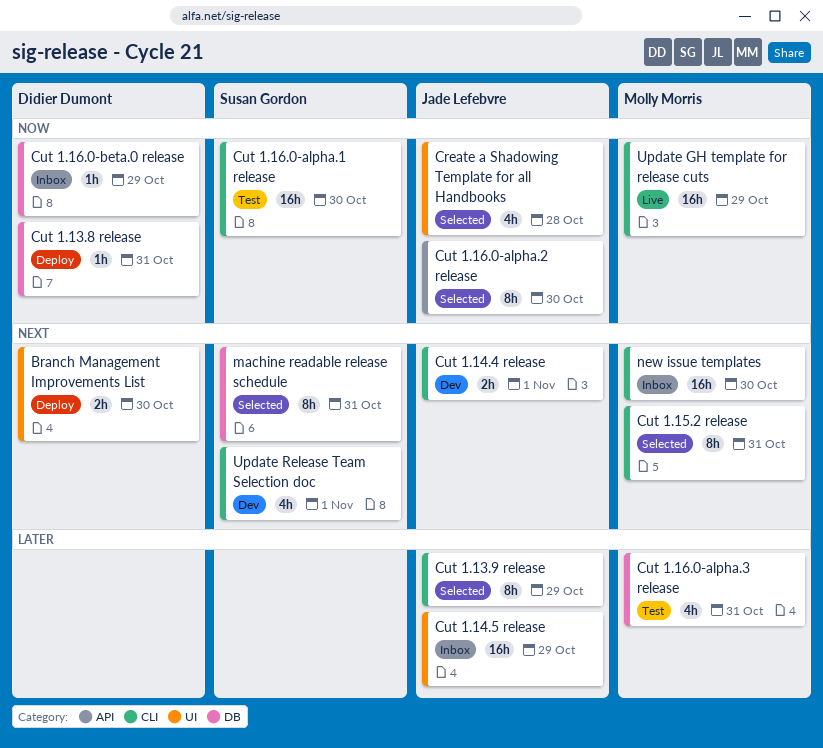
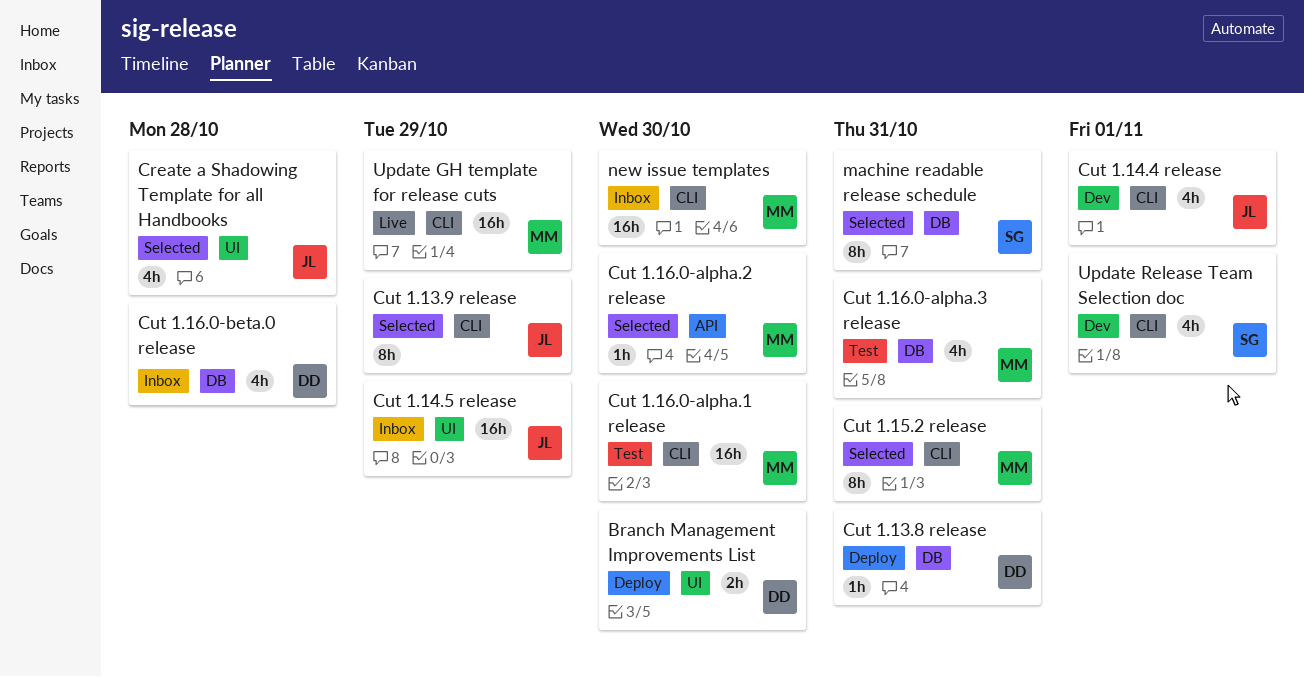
Cut 1.14.4 release, estimate: 2h -> 4h
Cut 1.16.0-alpha.1 release, owner: Susan Gordon -> Molly Morris
Cut 1.16.0-alpha.2 release, owner: Jade Lefebvre -> Molly Morris
Cut 1.16.0-alpha.2 release, estimate: 8h -> 1h
Cut 1.16.0-beta.0 release, estimate: 1h -> 4h
Cut 1.16.0-beta.0 release, due: Oct 29 -> Oct 28

